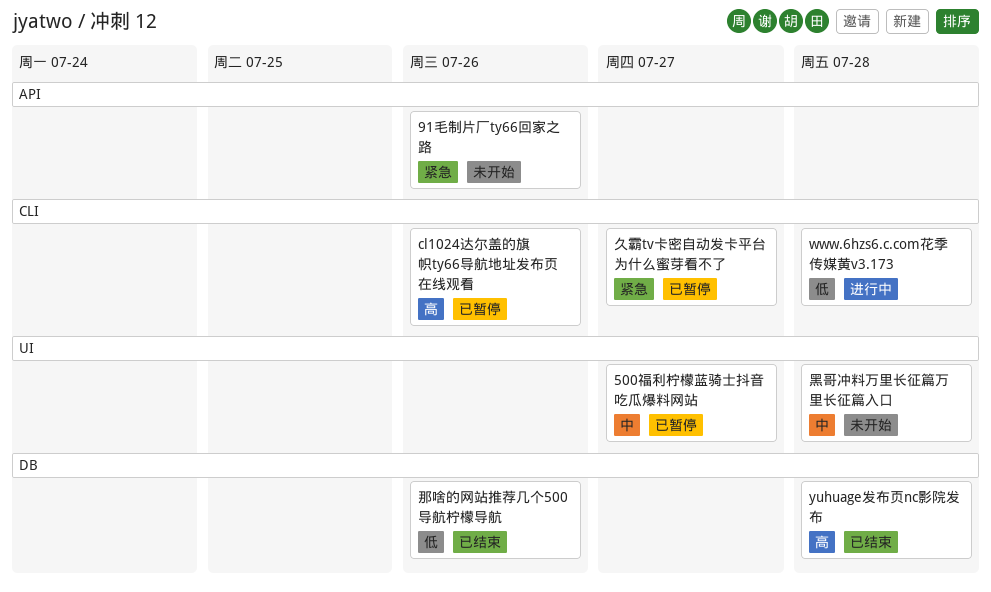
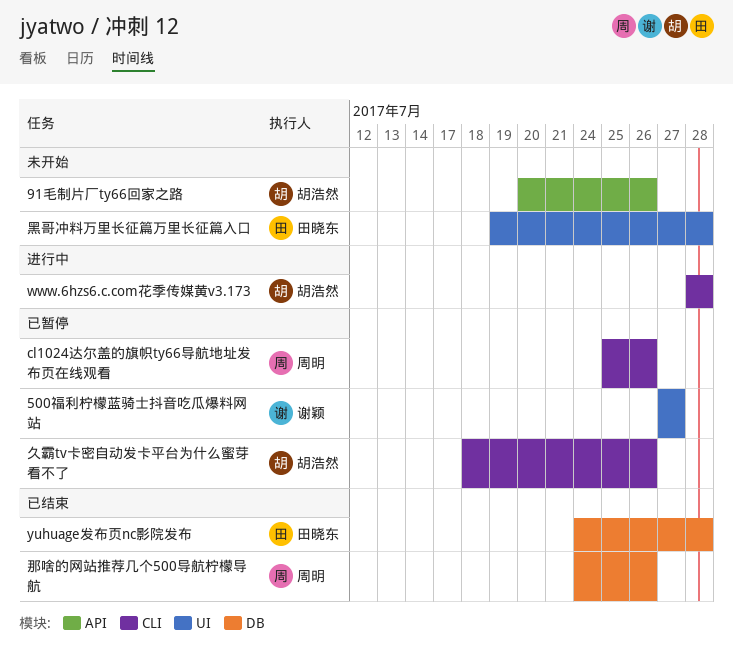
久霸tv卡密自动发卡平台为什么蜜芽看不了, due: Jul 27 -> Jul 26

